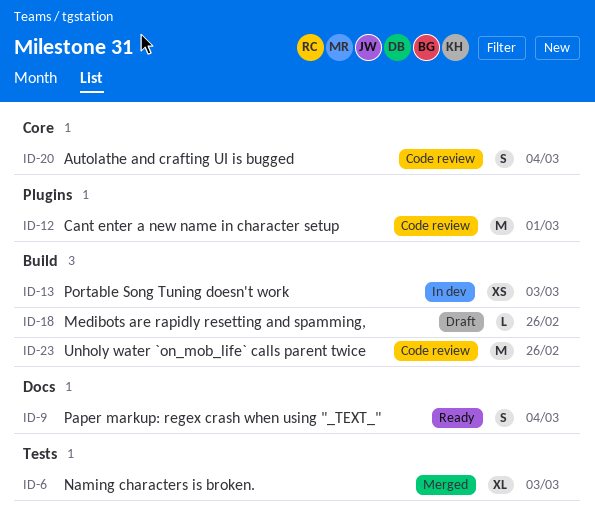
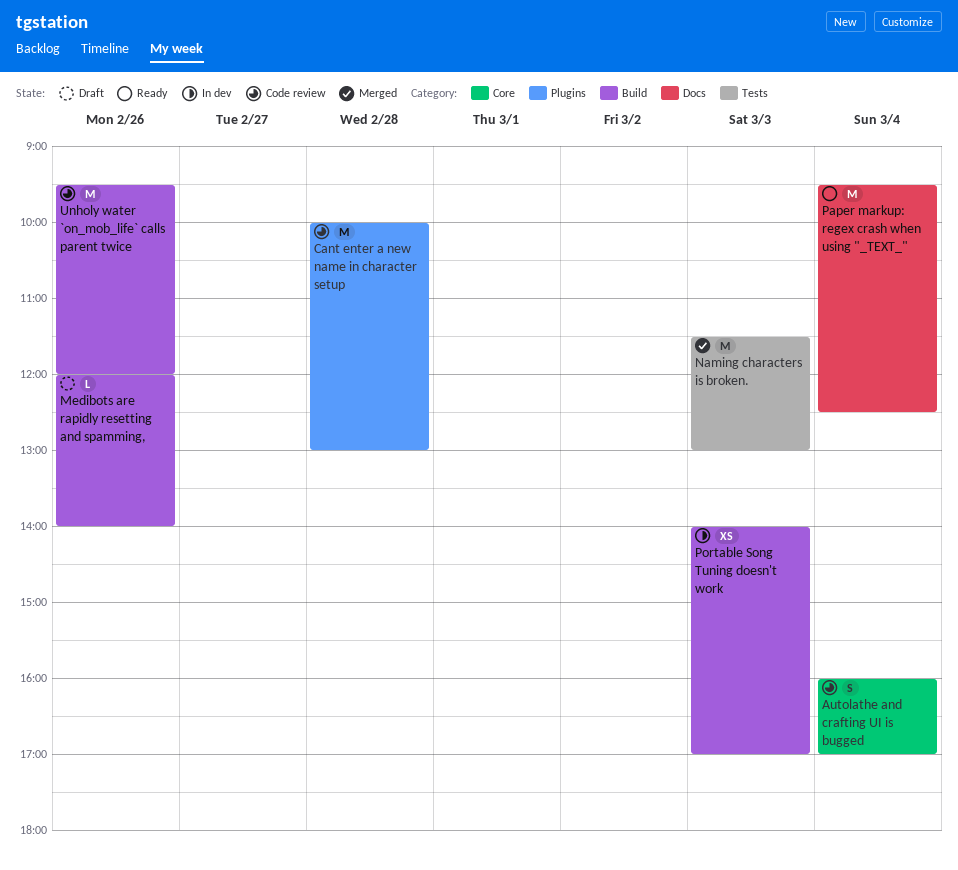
Cant enter a new name in character setup, day: Mar 1 -> Feb 28
Naming characters is broken., estimate: XL -> M
Paper markup: regex crash when using "_TEXT_", estimate: S -> M

